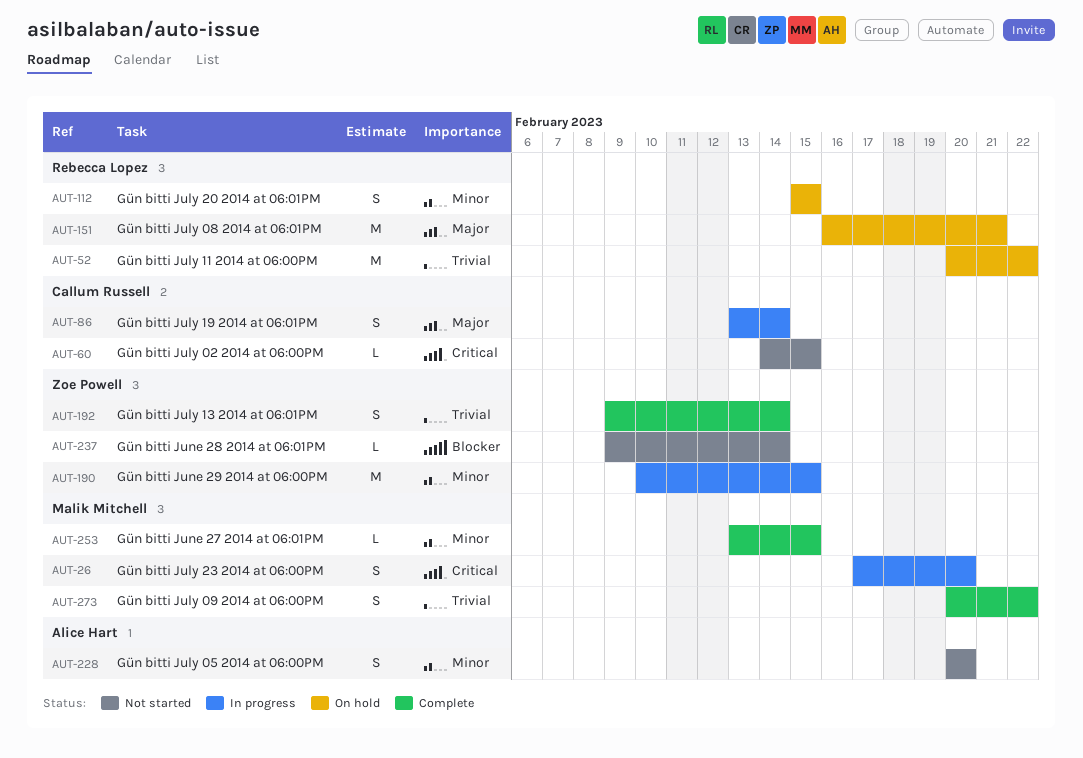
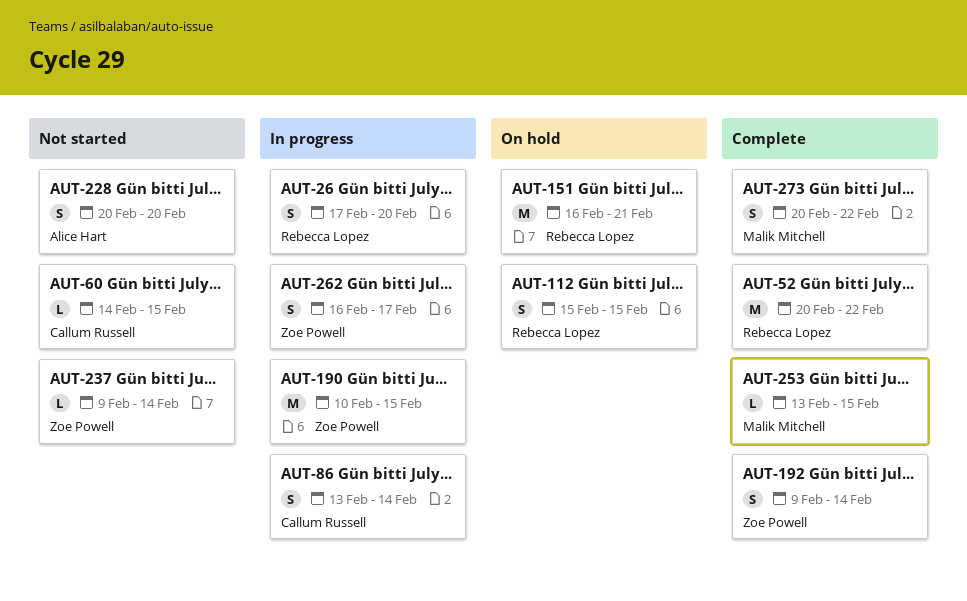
AUT-26, owner: Malik Mitchell -> Rebecca Lopez
AUT-52, status: On hold -> Complete
AUT-262: none -> present

